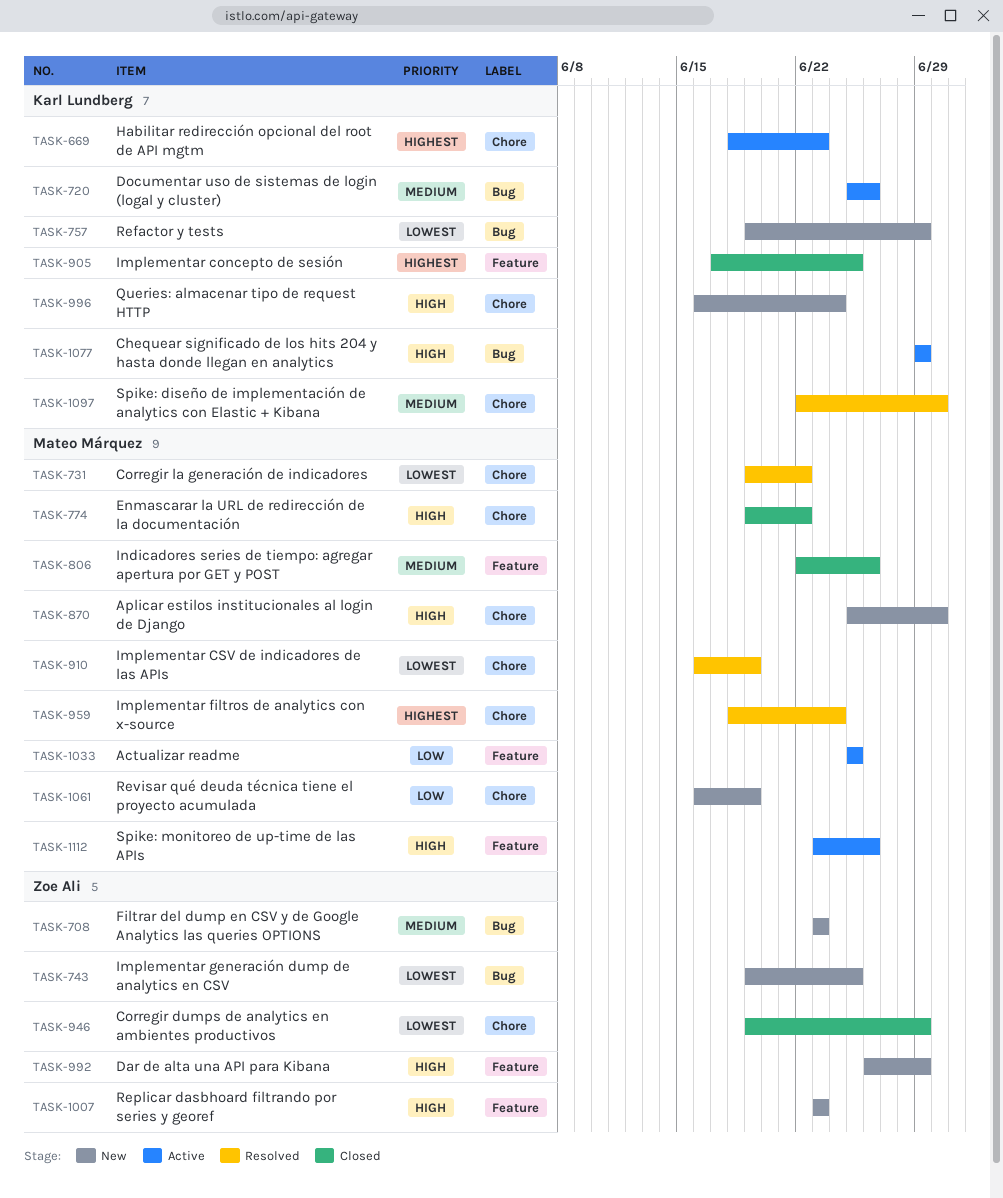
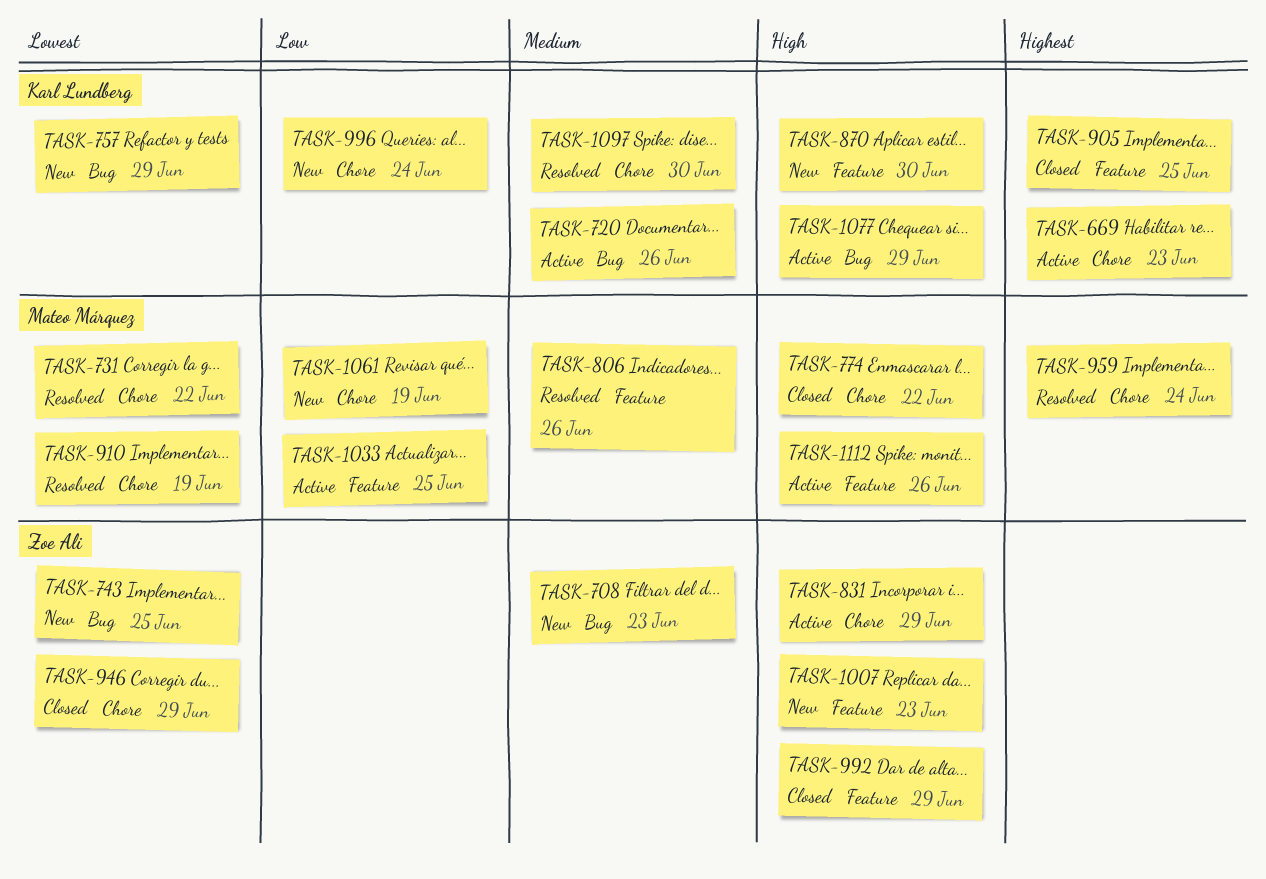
TASK-806, status: Closed -> Resolved
TASK-831: none -> present
TASK-870, owner: Mateo Márquez -> Karl Lundberg
TASK-870, label: Chore -> Feature
TASK-992, status: New -> Closed
TASK-996, priority: High -> Low

